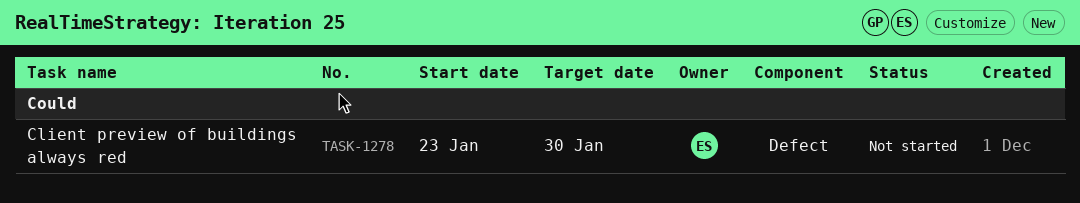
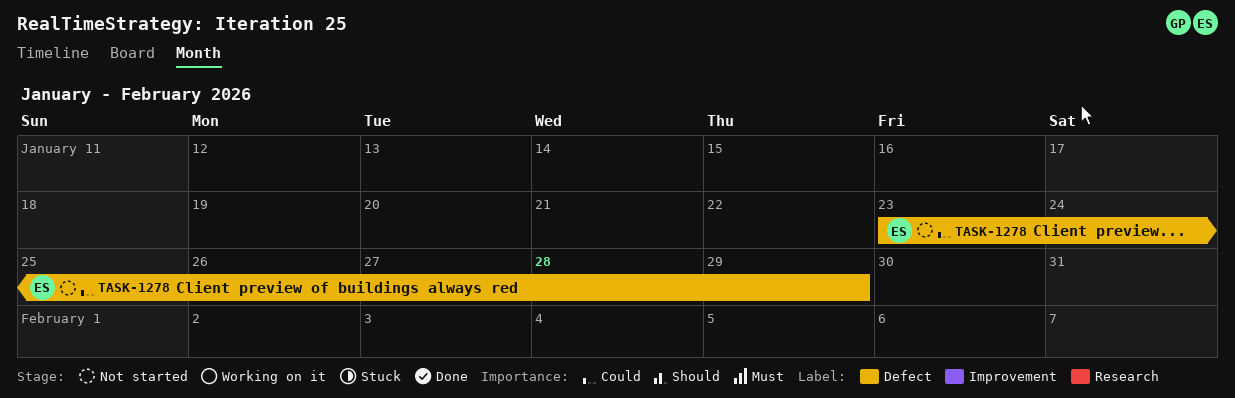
TASK-1278, due: Jan 30 -> Jan 29

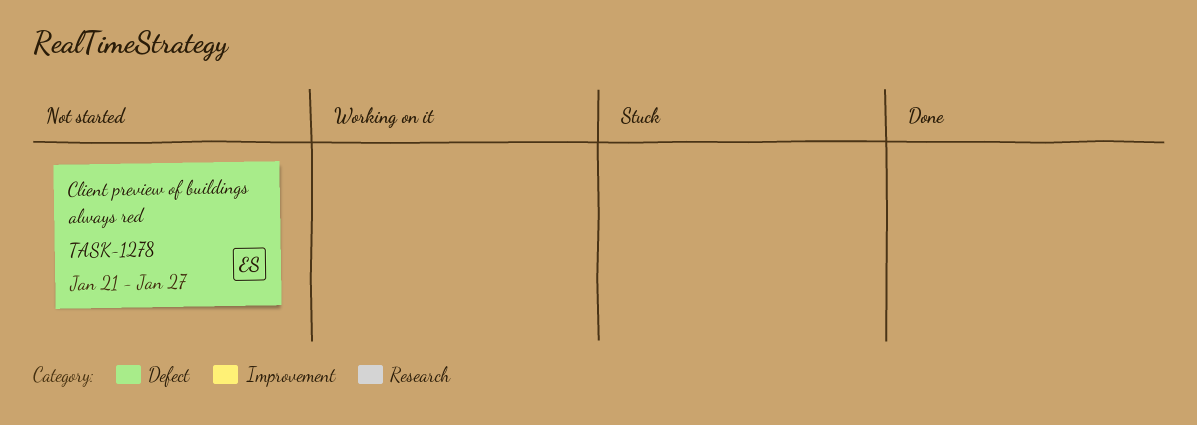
TASK-1278, start: Jan 23 -> Jan 21
TASK-1278, due: Jan 29 -> Jan 27

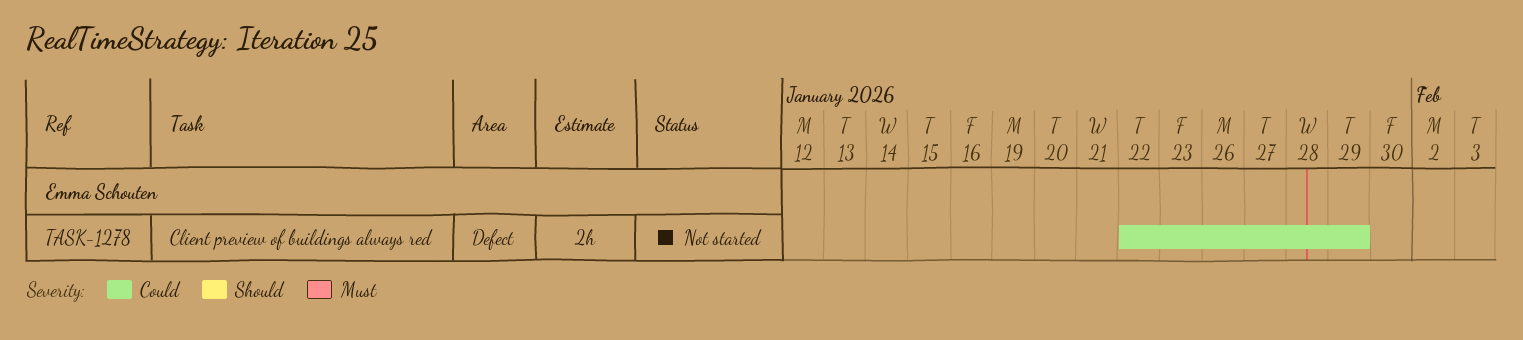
TASK-1278, start: Jan 21 -> Jan 22
TASK-1278, due: Jan 27 -> Jan 29

